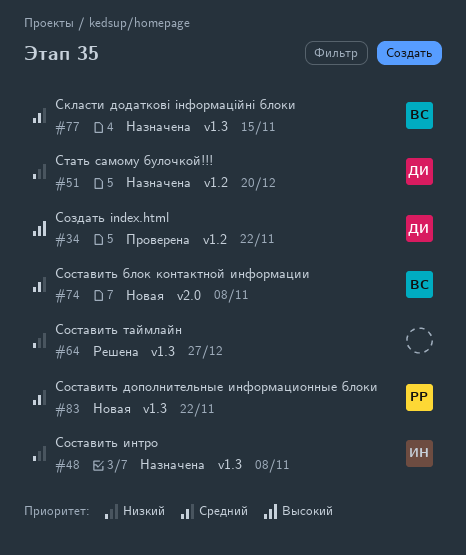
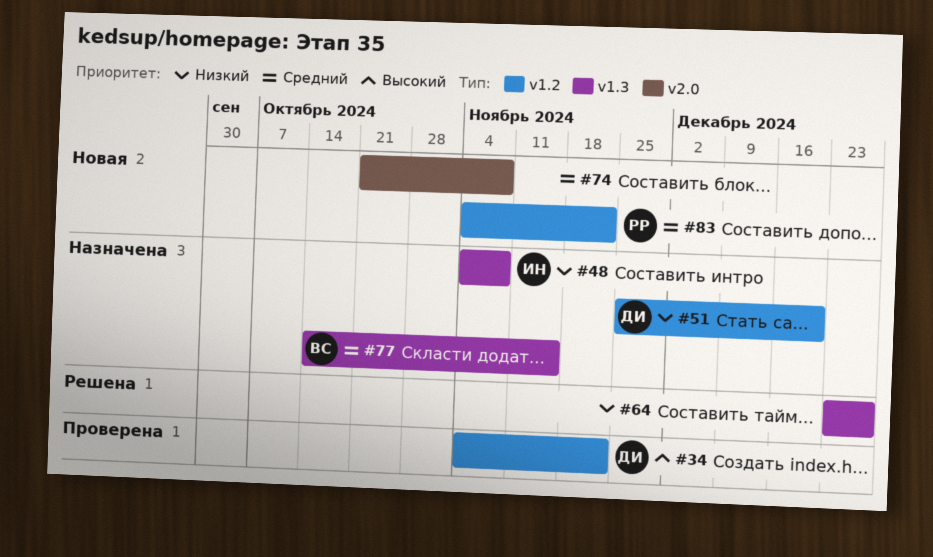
#74, owner: ВС -> none
#83, label: v1.3 -> v1.2

